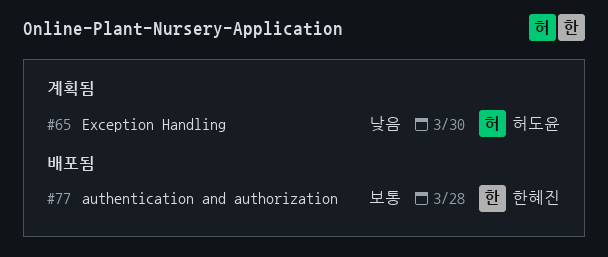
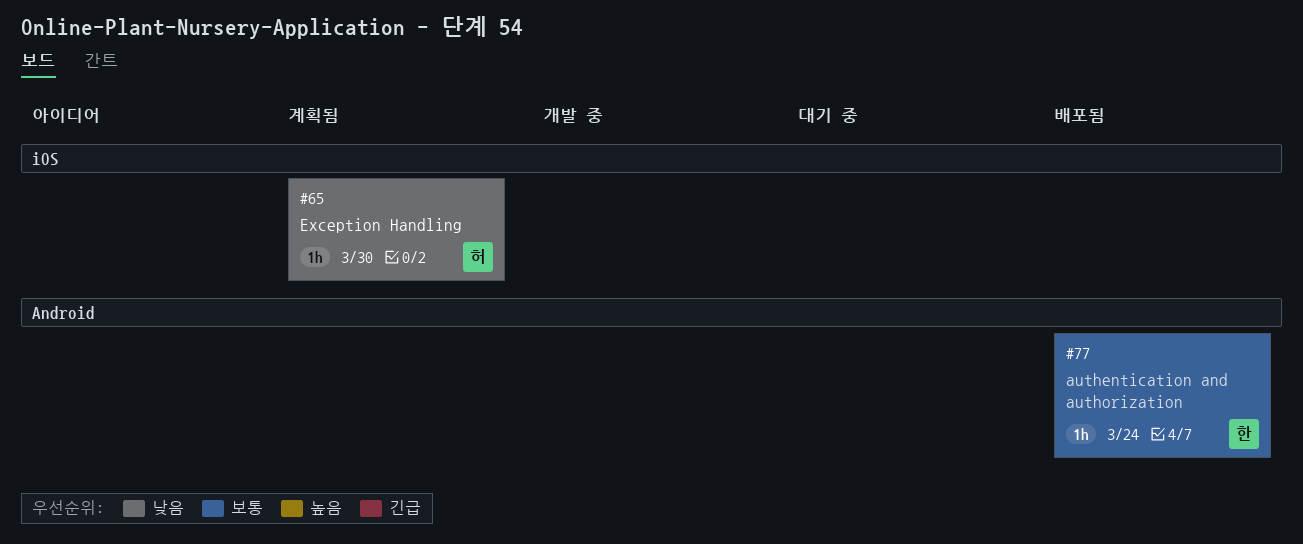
#77, due: Mar 28 -> Mar 24

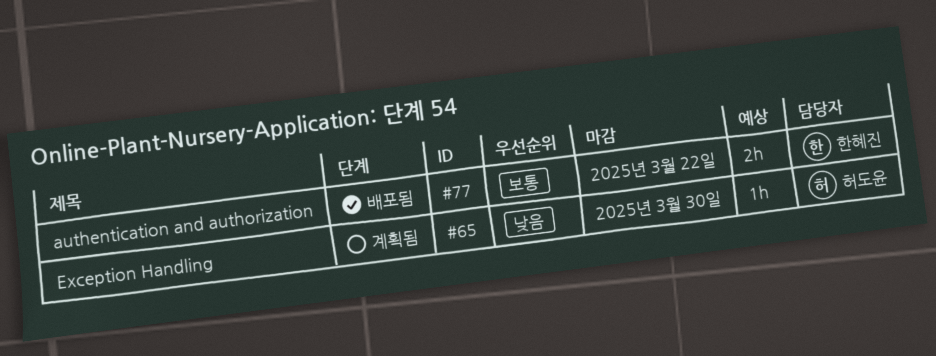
#77, estimate: 1h -> 2h
#77, due: Mar 24 -> Mar 22

